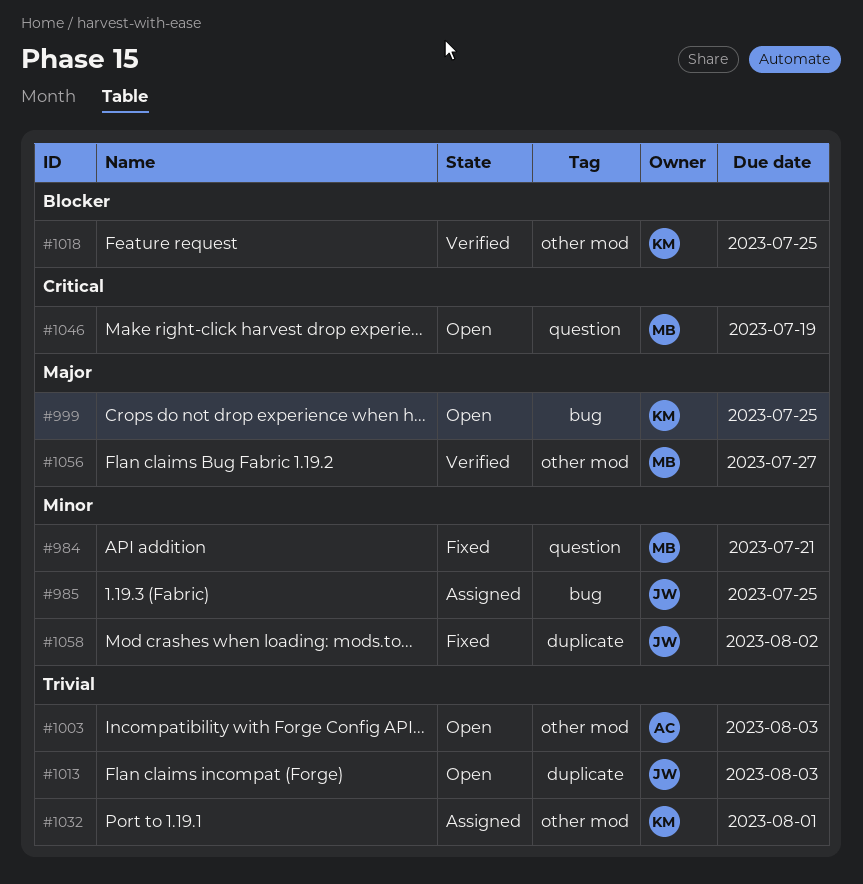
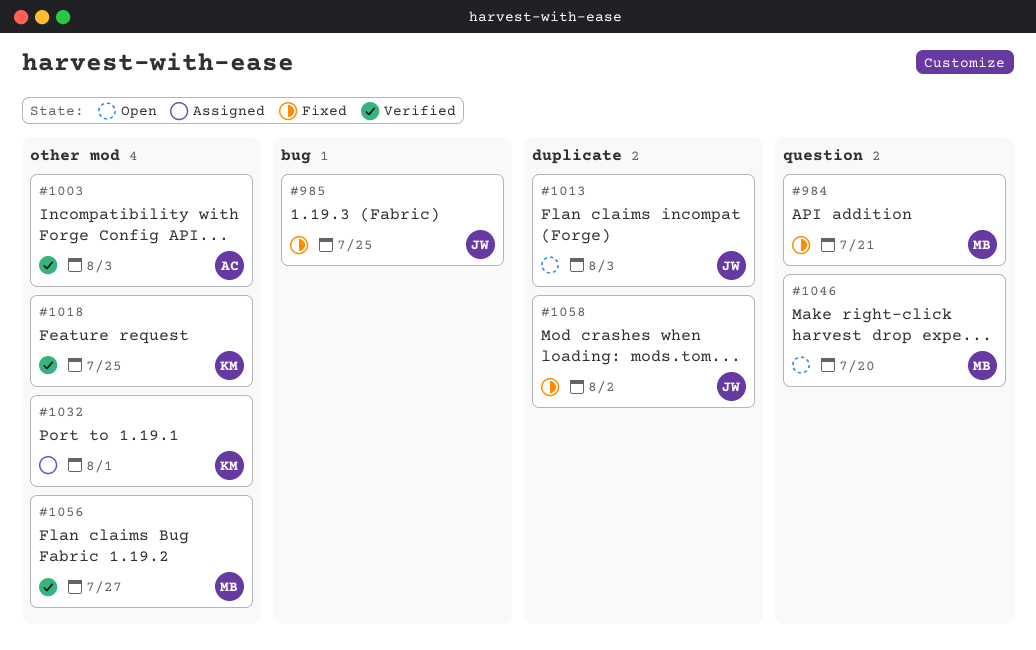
#985, status: Assigned -> Fixed
#999: present -> none
#1003, status: Open -> Verified
#1046, due: Jul 19 -> Jul 20

